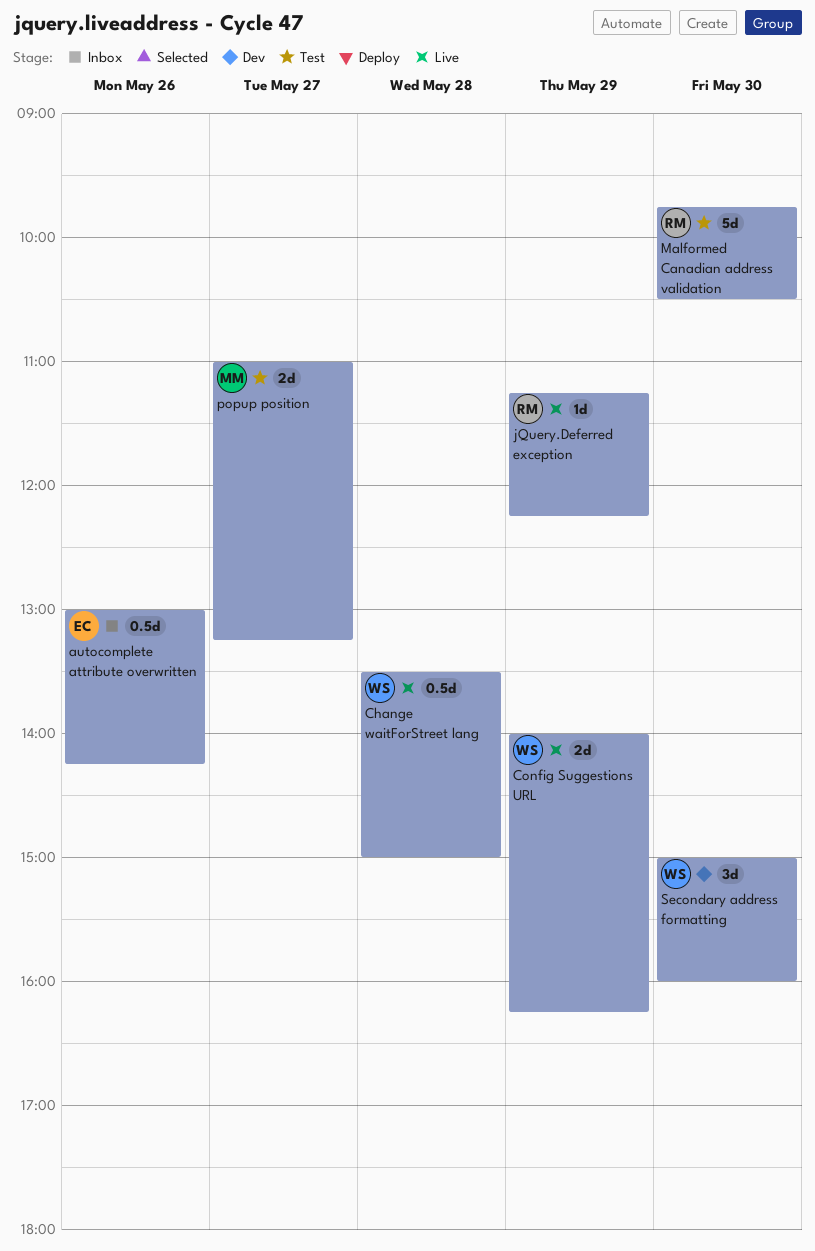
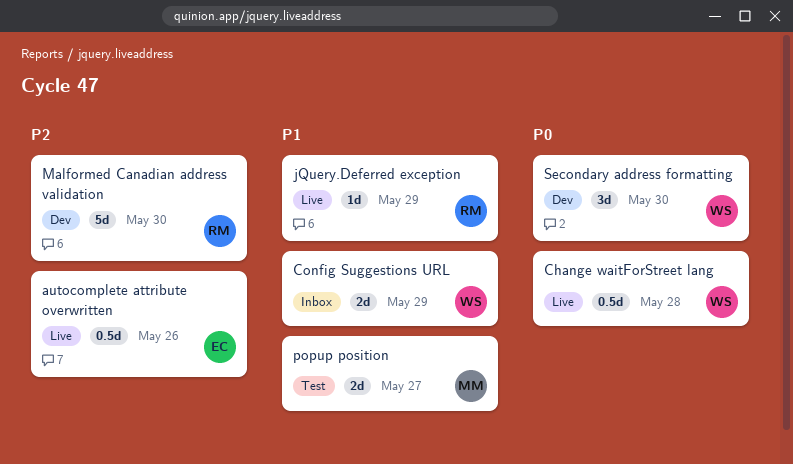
autocomplete attribute overwritten, status: Inbox -> Live
Config Suggestions URL, status: Live -> Inbox
Malformed Canadian address validation, status: Test -> Dev

